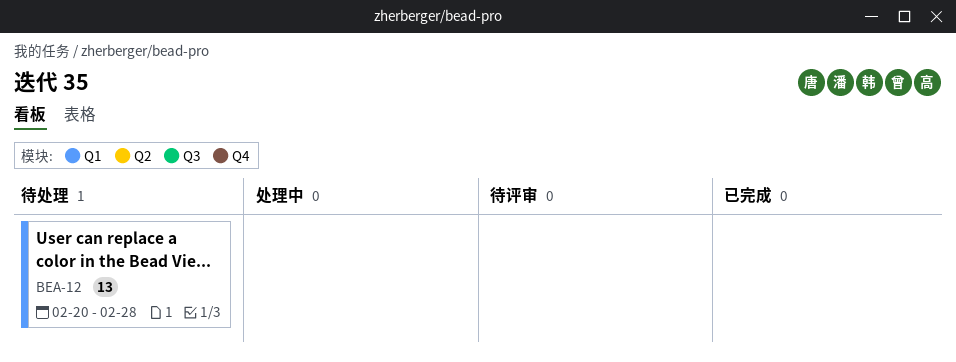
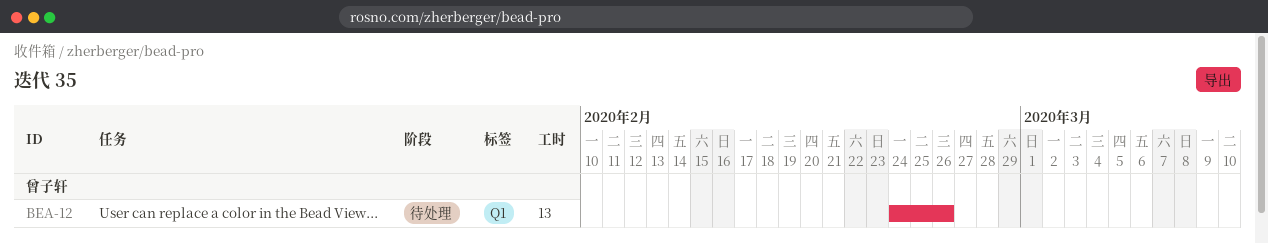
BEA-12, start: Feb 20 -> Feb 24
BEA-12, due: Feb 28 -> Feb 26

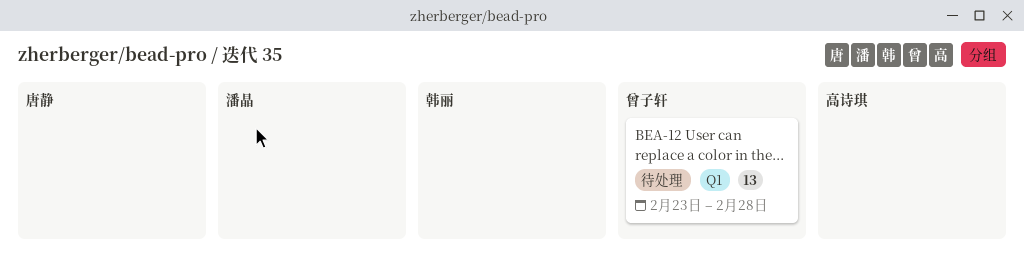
BEA-12, start: Feb 24 -> Feb 23
BEA-12, due: Feb 26 -> Feb 28

